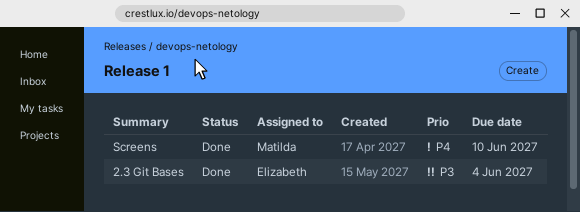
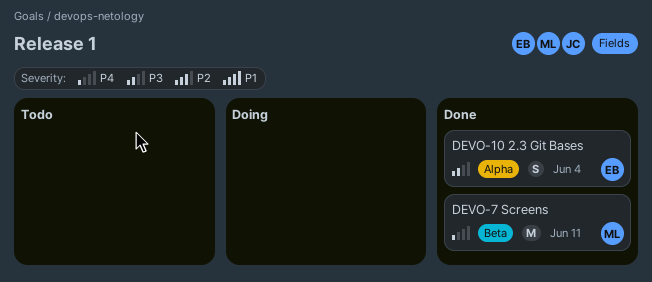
Screens, due: Jun 10 -> Jun 11

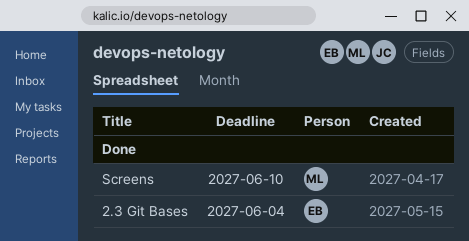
Screens, due: Jun 11 -> Jun 10

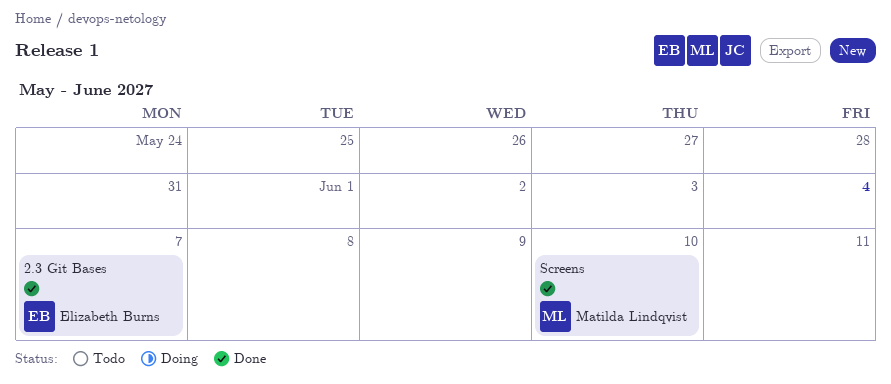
2.3 Git Bases, due: Jun 4 -> Jun 7

